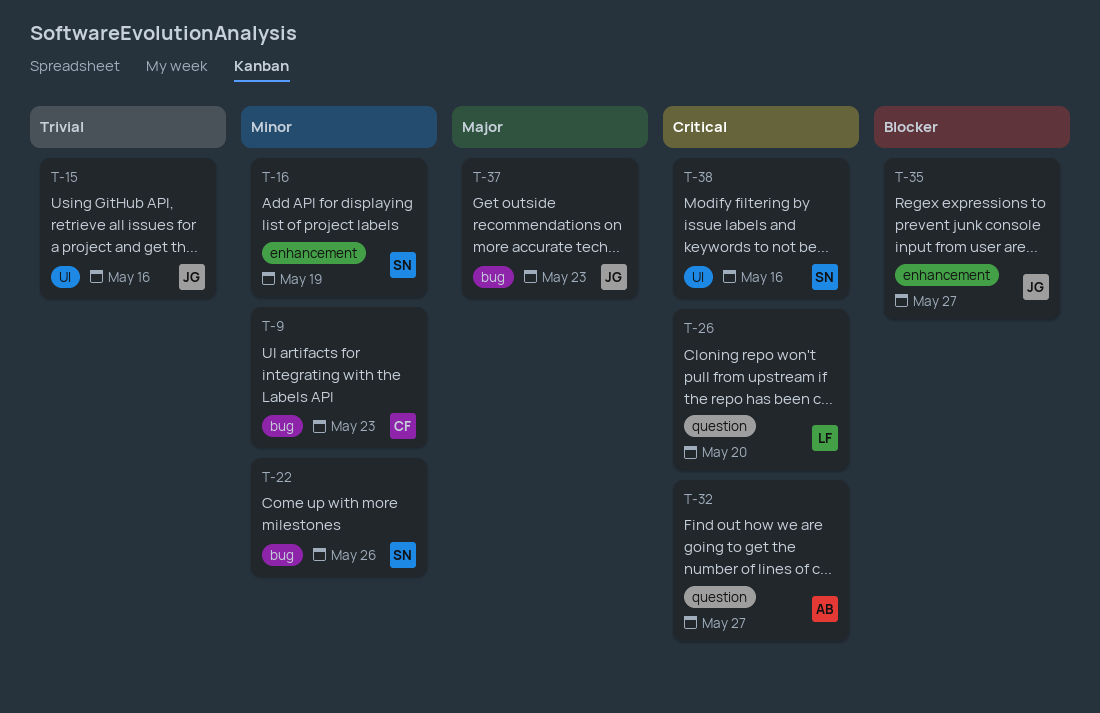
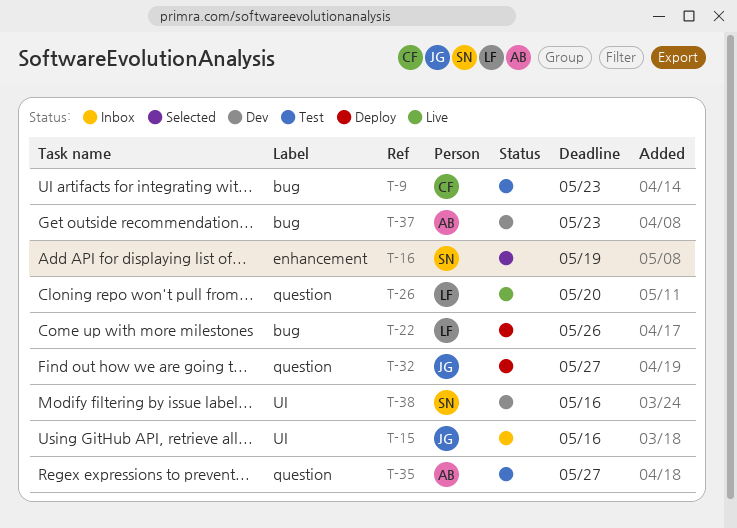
T-22, owner: SN -> LF
T-32, owner: AB -> JG
T-35, owner: JG -> AB
T-35, label: enhancement -> question
T-37, owner: JG -> AB

